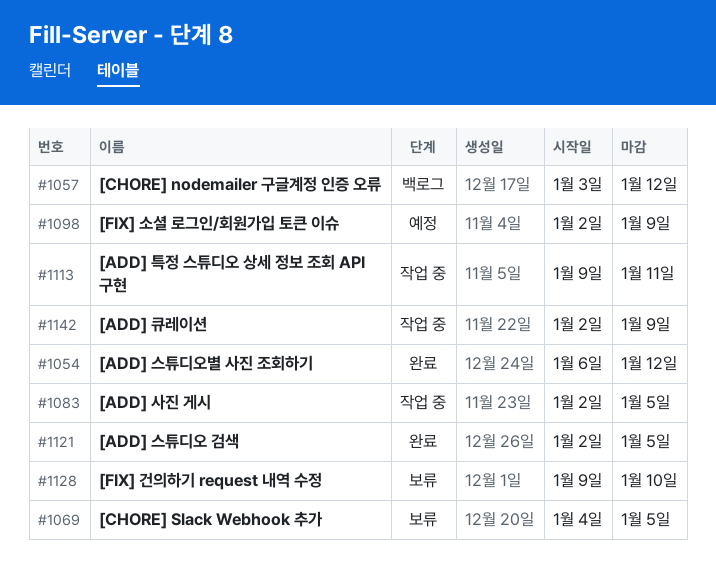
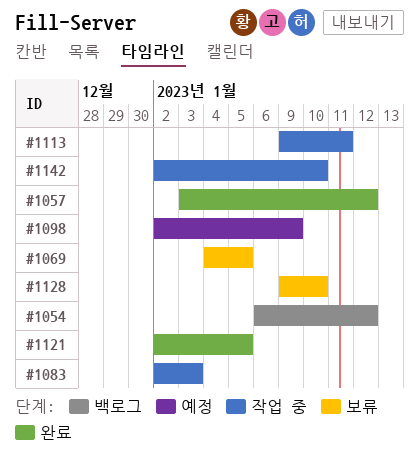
#1054, status: 완료 -> 백로그
#1057, status: 백로그 -> 완료
#1083, due: Jan 5 -> Jan 3
#1142, due: Jan 9 -> Jan 10

